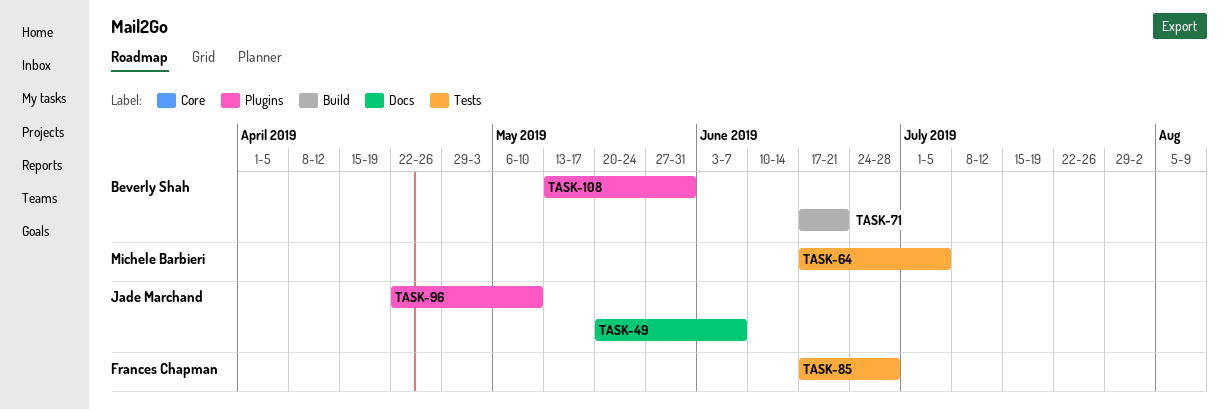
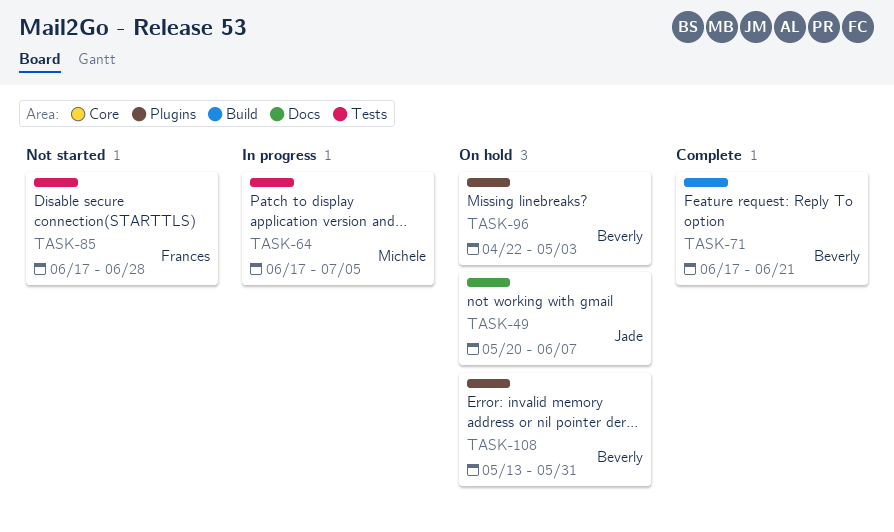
TASK-96, owner: Jade Marchand -> Beverly Shah
TASK-96, due: May 10 -> May 3

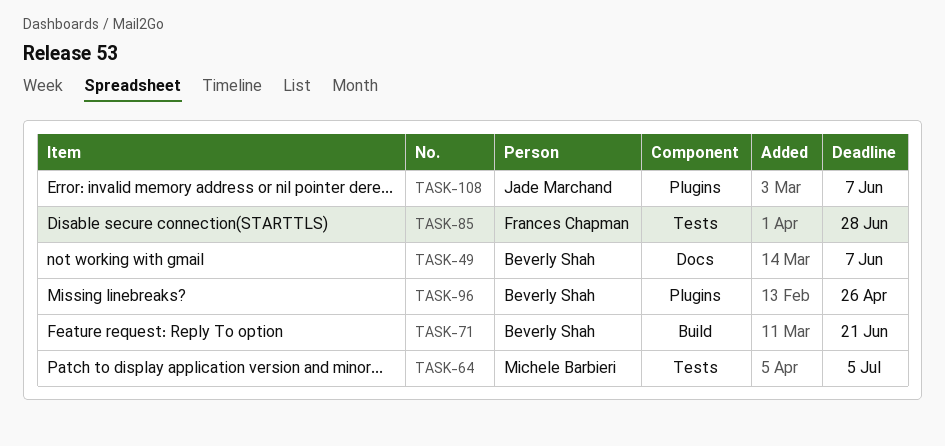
TASK-49, owner: Jade Marchand -> Beverly Shah
TASK-96, due: May 3 -> Apr 26
TASK-108, owner: Beverly Shah -> Jade Marchand
TASK-108, due: May 31 -> Jun 7

